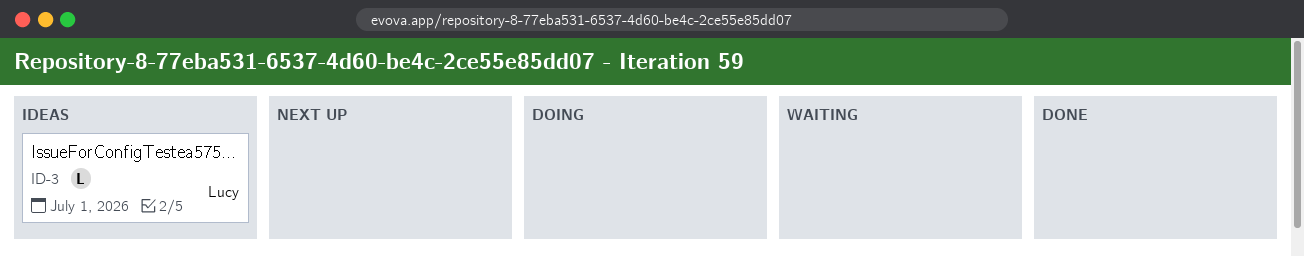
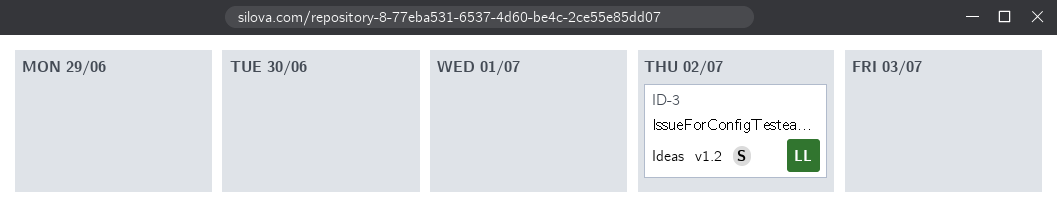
ID-3, estimate: L -> S
ID-3, due: Jul 1 -> Jul 2

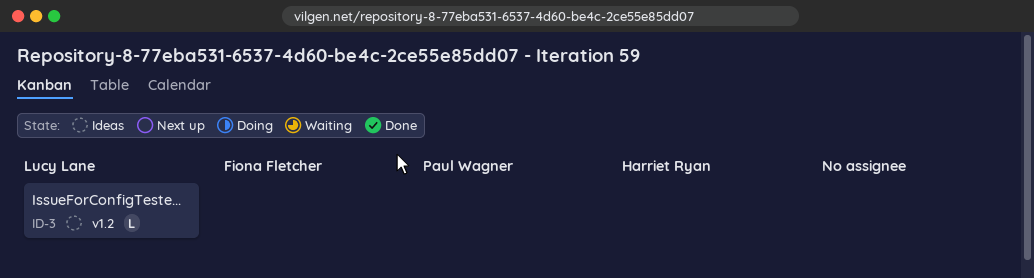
ID-3, estimate: S -> L

